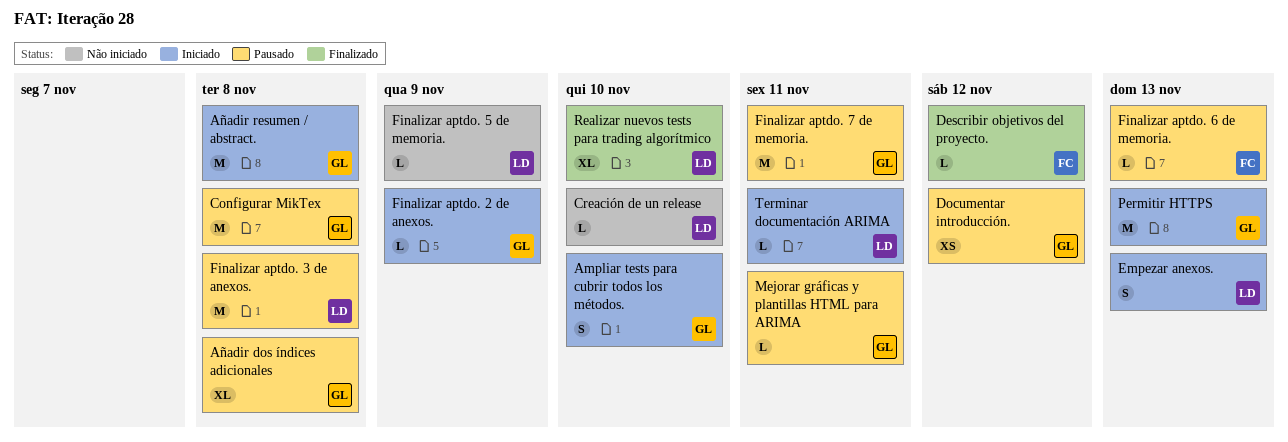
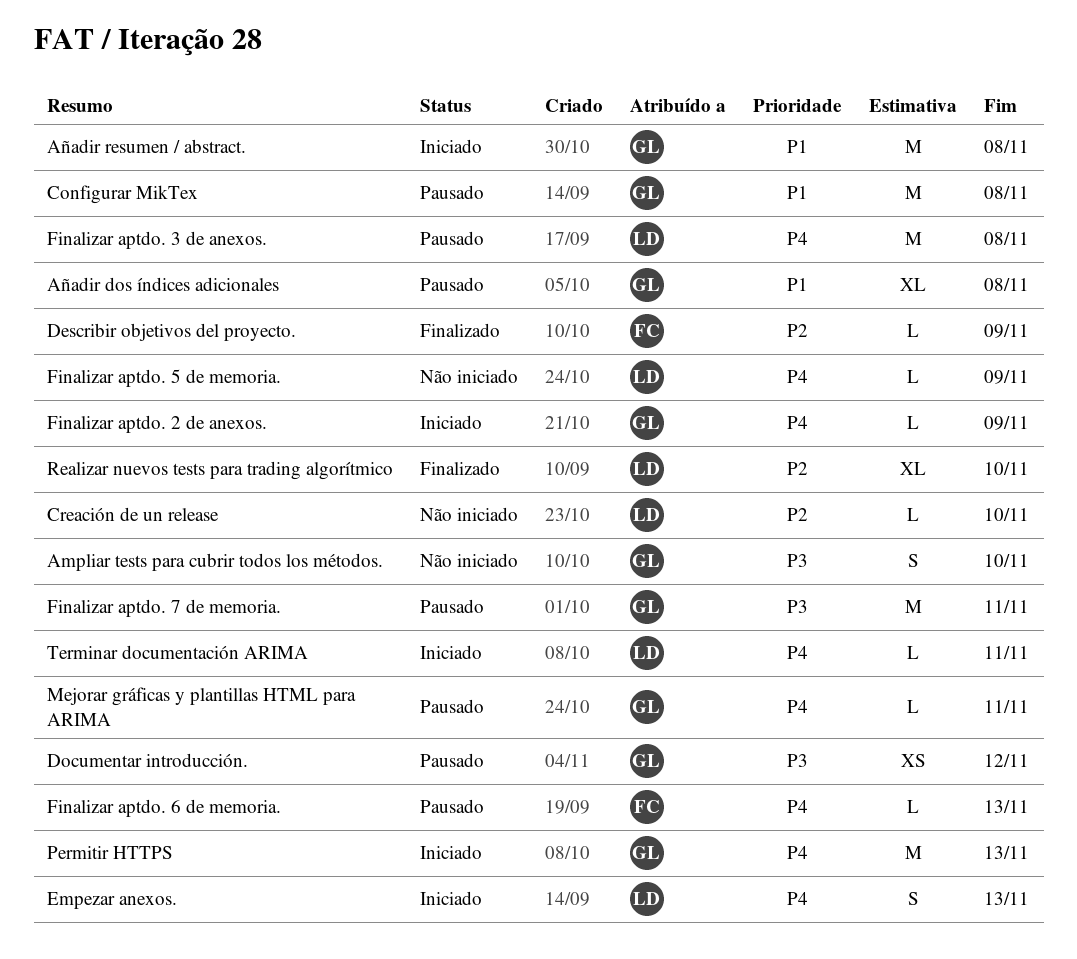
Ampliar tests para cubrir todos los métodos., status: Iniciado -> Não iniciado
Describir objetivos del proyecto., due: Nov 12 -> Nov 9

